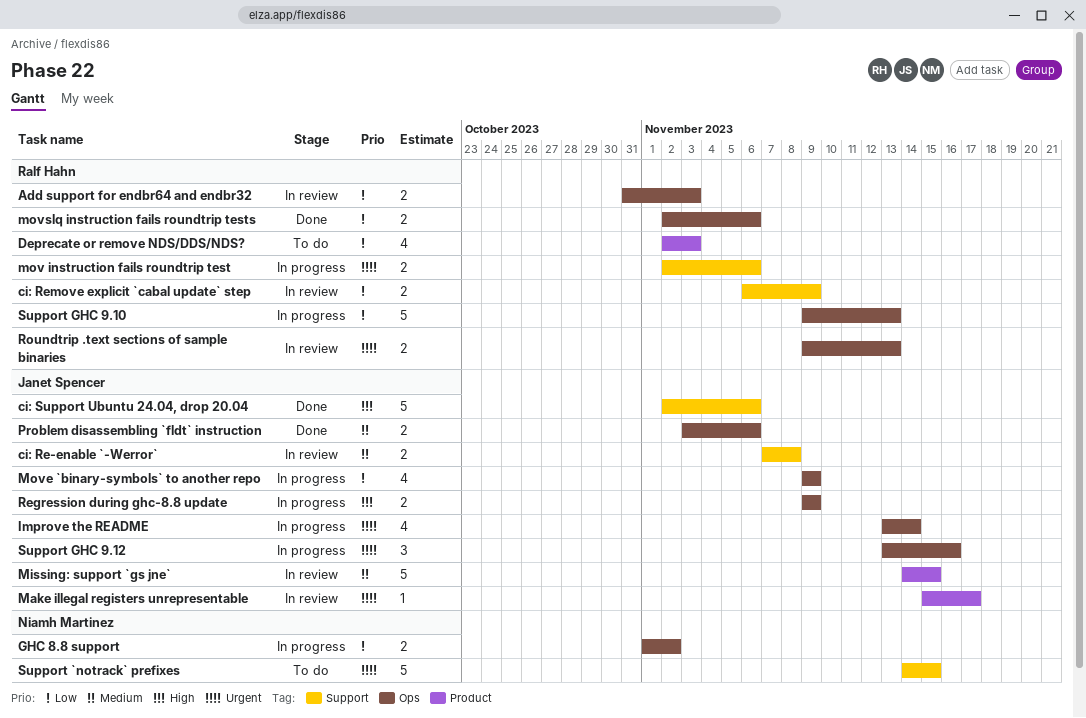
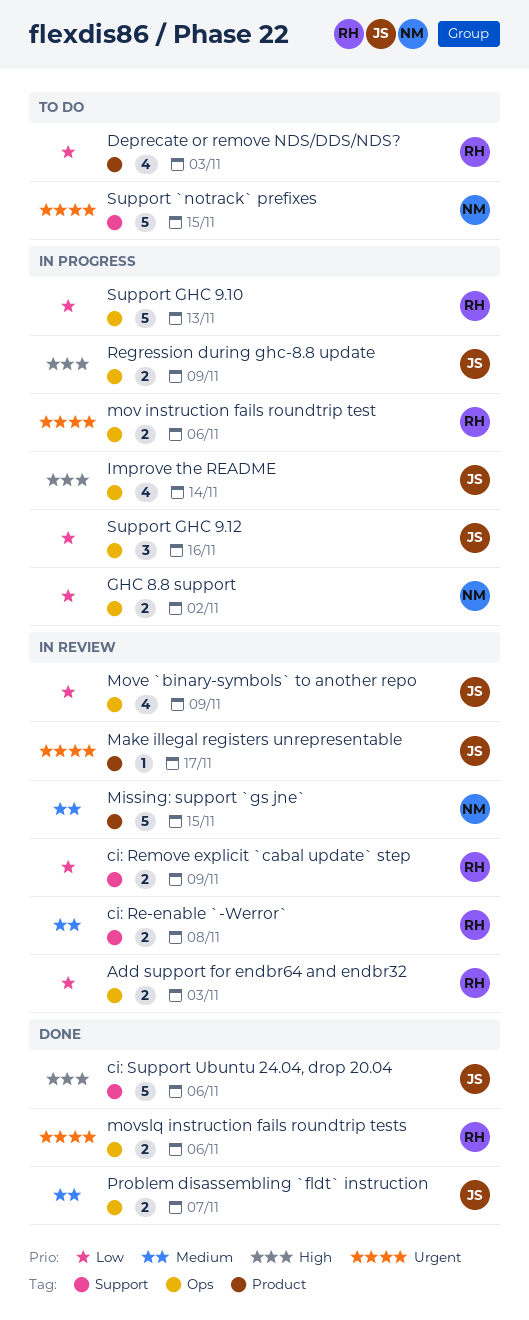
ci: Re-enable `-Werror`, owner: Janet Spencer -> Ralf Hahn
Improve the README, priority: Urgent -> High
Missing: support `gs jne`, owner: Janet Spencer -> Niamh Martinez
mov instruction fails roundtrip test, label: Support -> Ops
Move `binary-symbols` to another repo, status: In progress -> In review
movslq instruction fails roundtrip tests, priority: Low -> Urgent
Problem disassembling `fldt` instruction, due: Nov 6 -> Nov 7
Roundtrip .text sections of sample binaries: present -> none
Support GHC 9.12, priority: Urgent -> Low

